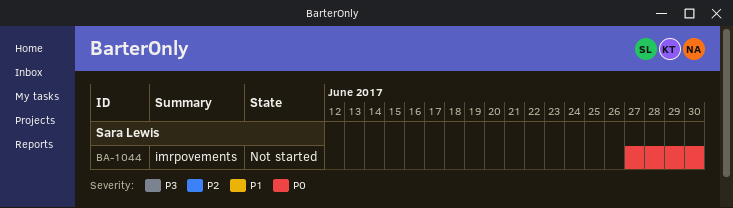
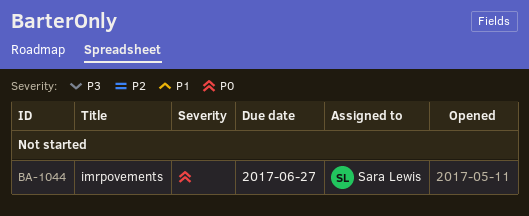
BA-1044, due: Jun 30 -> Jun 27

